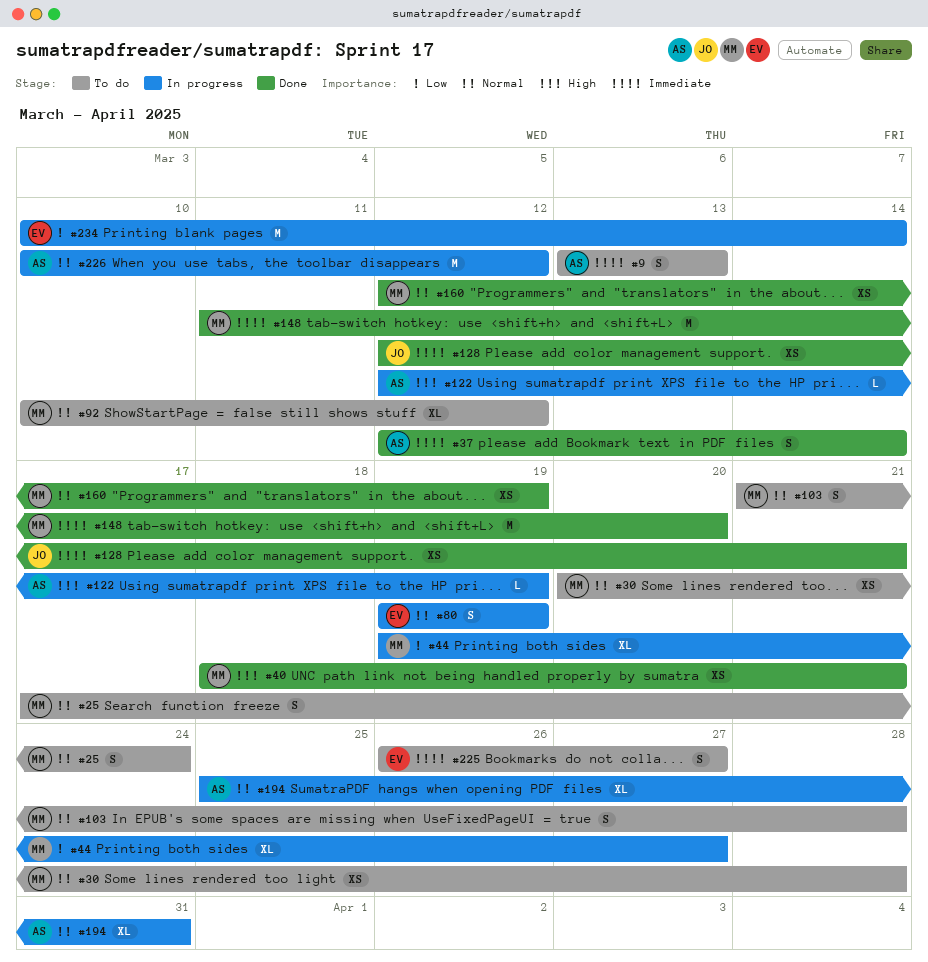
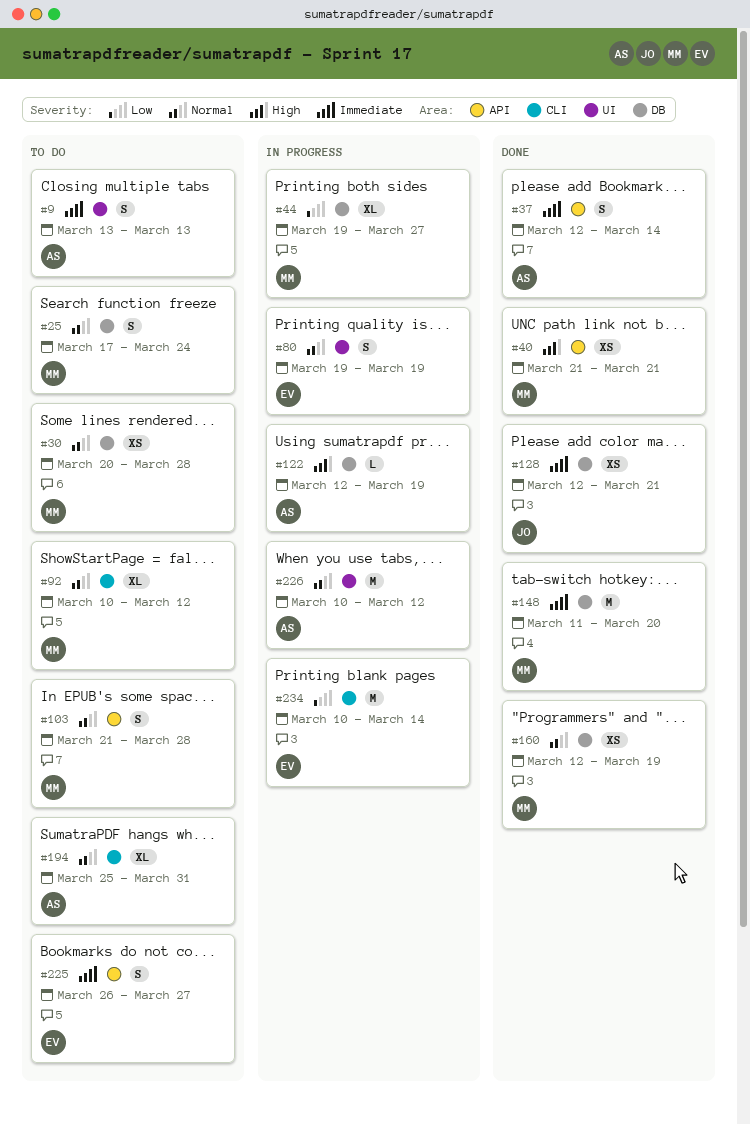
#40, start: Mar 18 -> Mar 21
#194, status: In progress -> To do

